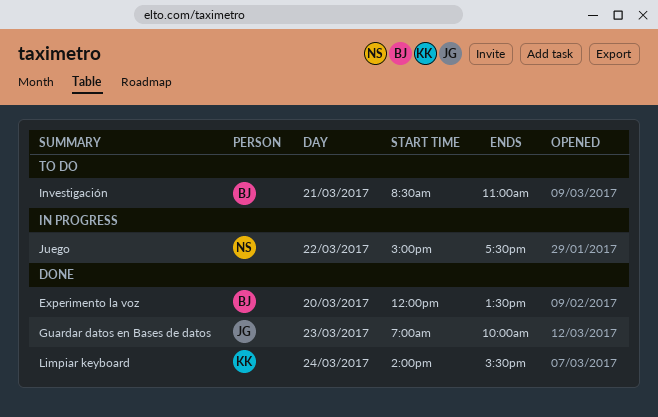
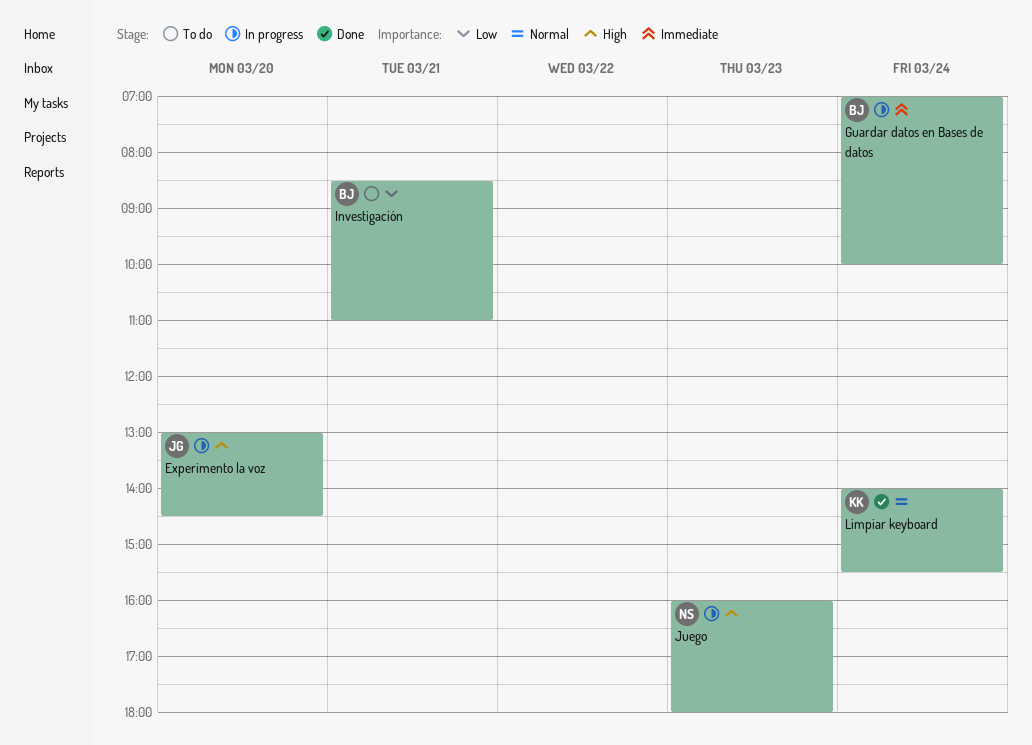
Experimento la voz, status: Done -> In progress
Experimento la voz, owner: BJ -> JG
Experimento la voz, begins: 12:00 -> 13:00
Experimento la voz, ends: 13:30 -> 14:30
Guardar datos en Bases de datos, status: Done -> In progress
Guardar datos en Bases de datos, owner: JG -> BJ
Guardar datos en Bases de datos, day: Mar 23 -> Mar 24
Juego, day: Mar 22 -> Mar 23
Juego, begins: 15:00 -> 16:00
Juego, ends: 17:30 -> 18:00

